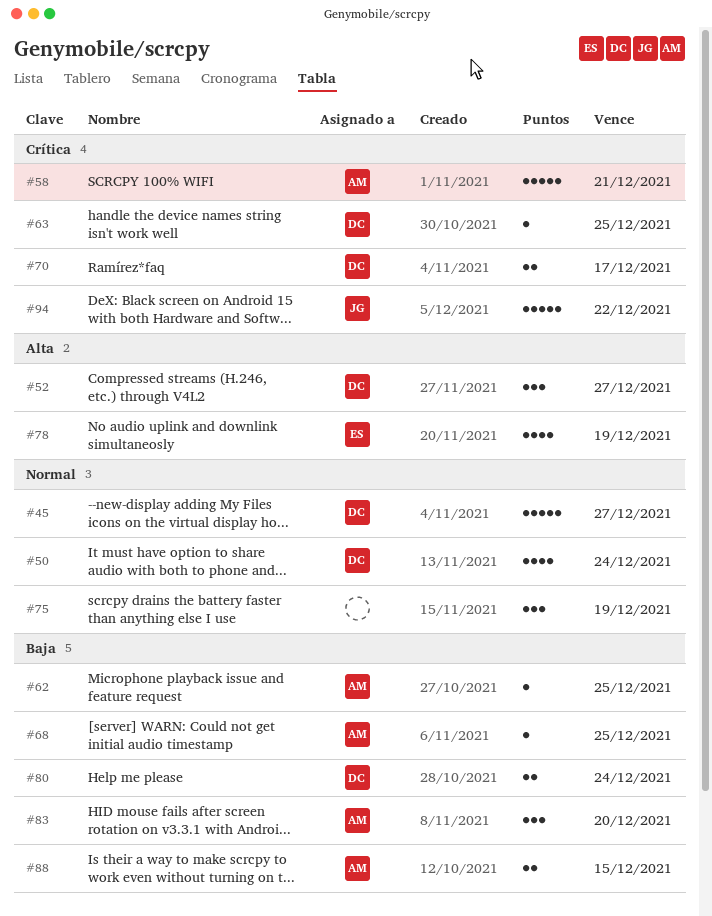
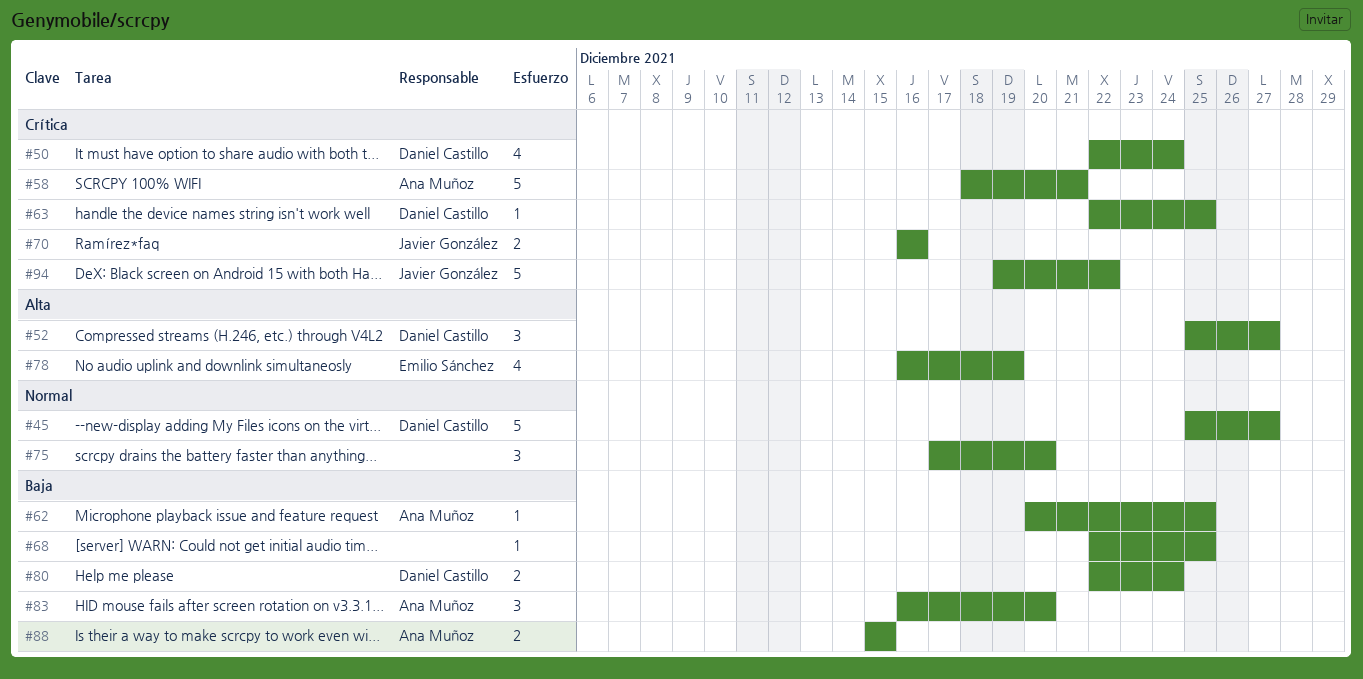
#50, priority: Normal -> Crítica
#68, owner: Ana Muñoz -> none
#70, owner: Daniel Castillo -> Javier González
#70, due: Dec 17 -> Dec 16
#75, due: Dec 19 -> Dec 20

